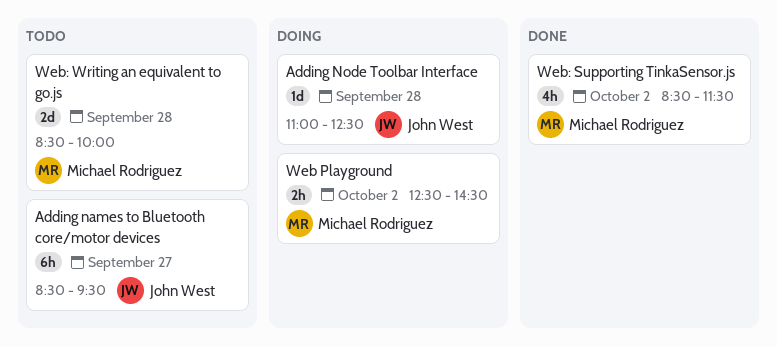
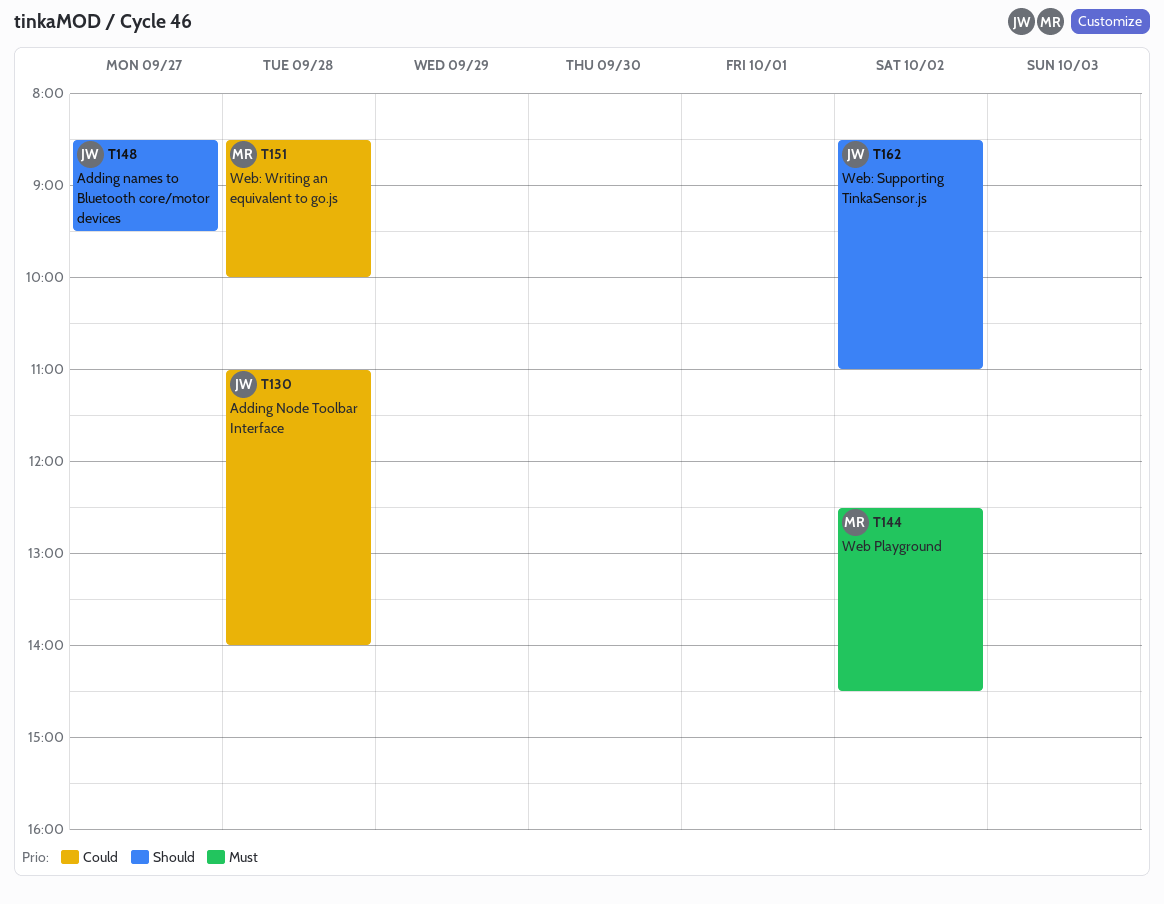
Adding Node Toolbar Interface, ends: 12:30 -> 14:00
Web: Supporting TinkaSensor.js, owner: Michael Rodriguez -> John West
Web: Supporting TinkaSensor.js, ends: 11:30 -> 11:00

